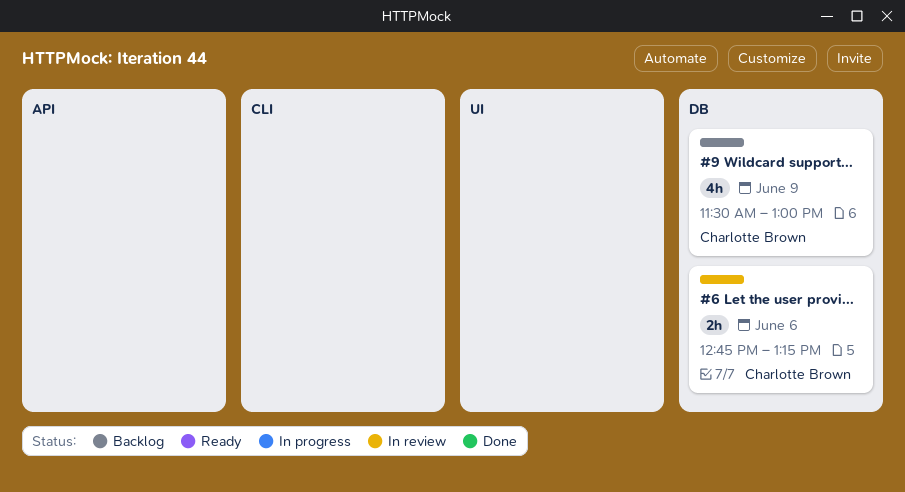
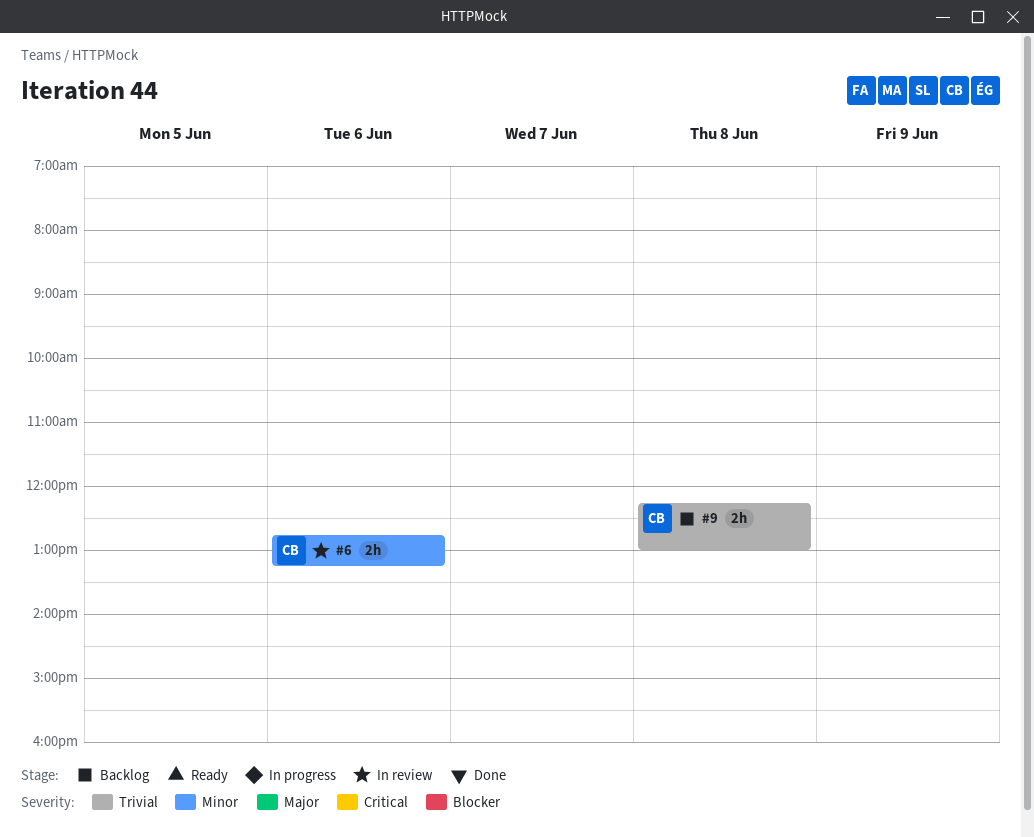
#9, estimate: 4h -> 2h
#9, day: Jun 9 -> Jun 8
#9, begins: 11:30 -> 12:15

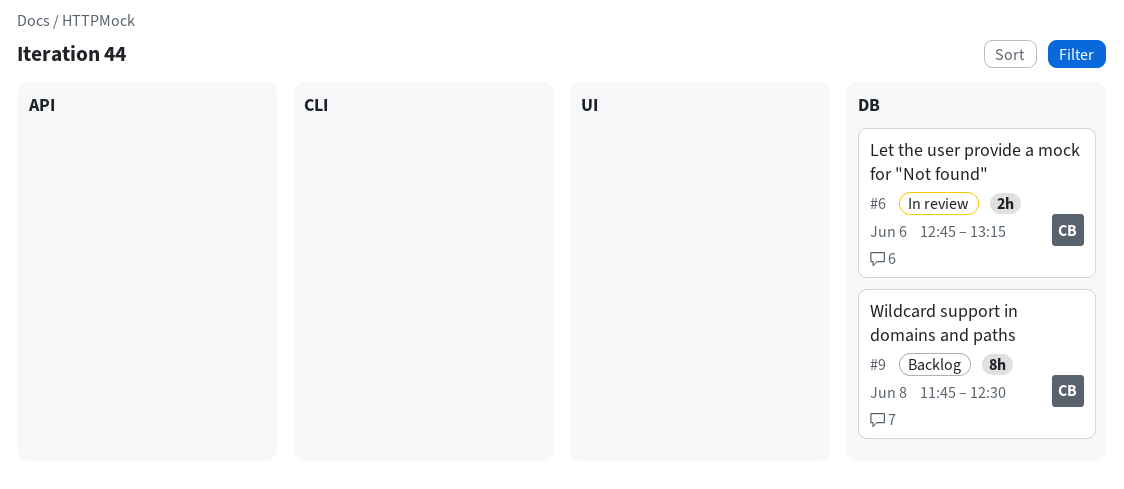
#9, estimate: 2h -> 8h
#9, begins: 12:15 -> 11:45
#9, ends: 13:00 -> 12:30

